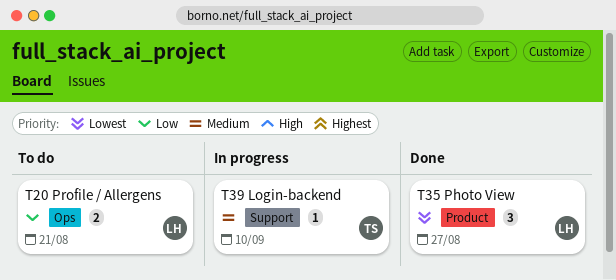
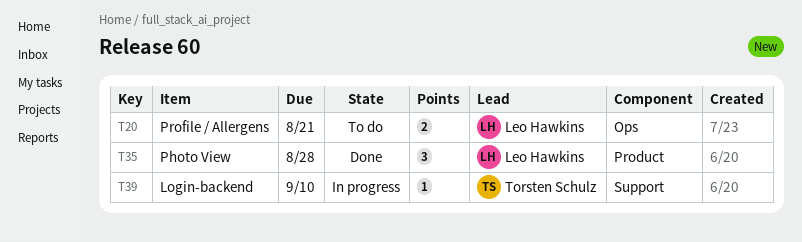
T35, due: Aug 27 -> Aug 28

